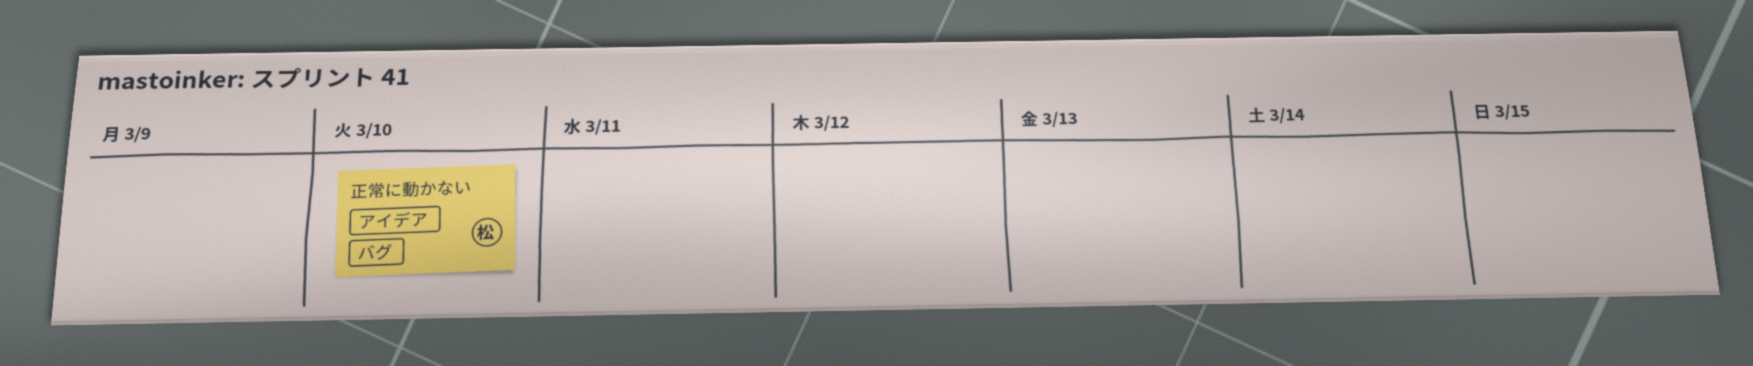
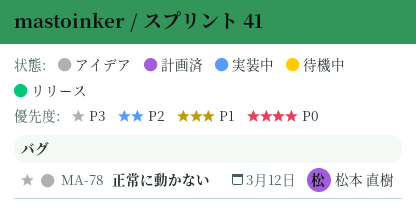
正常に動かない, due: Mar 10 -> Mar 12

